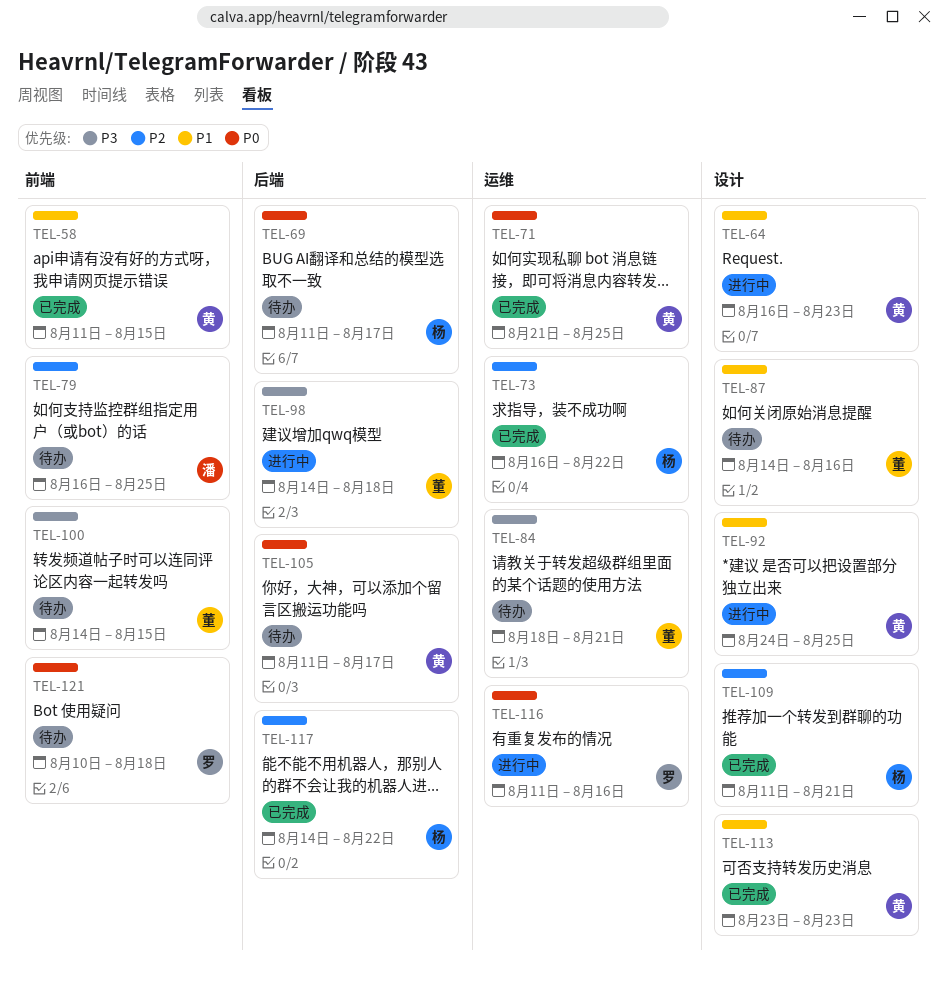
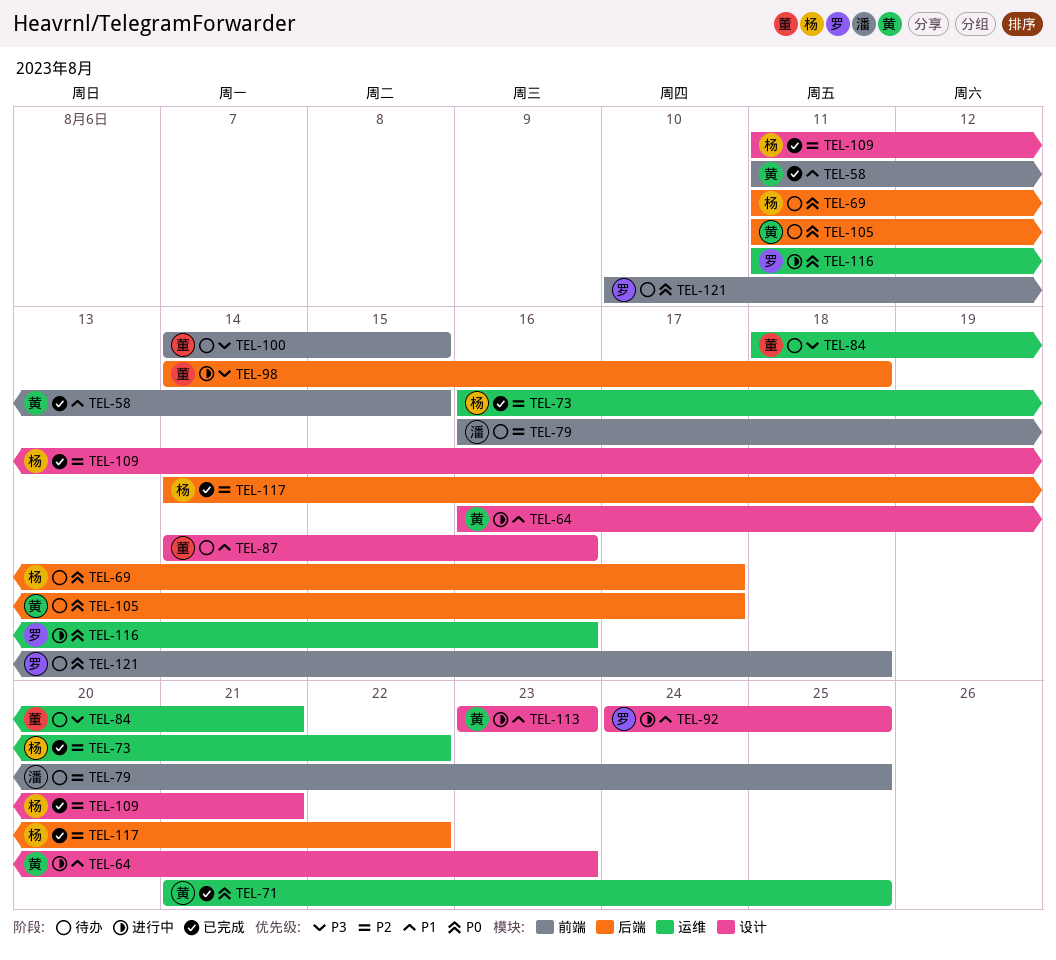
TEL-92, owner: 黄 -> 罗
TEL-113, status: 已完成 -> 进行中

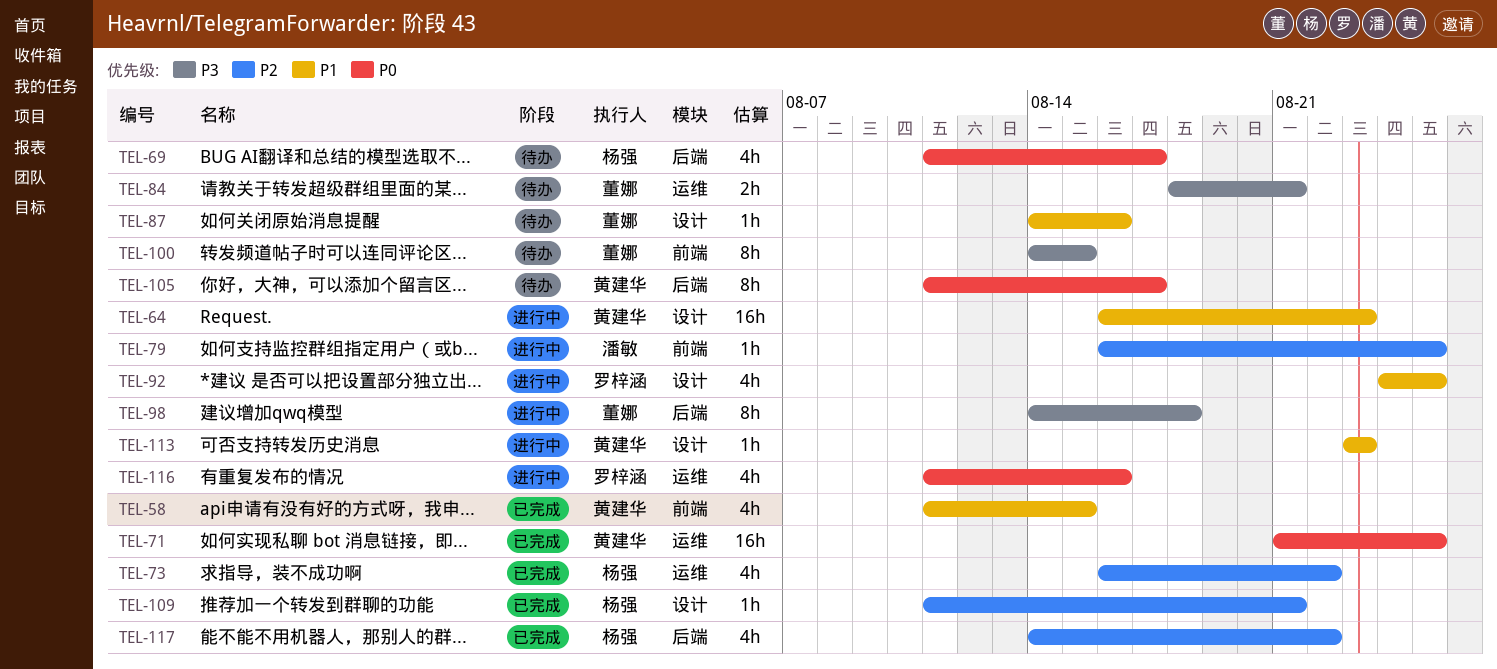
TEL-79, status: 待办 -> 进行中
TEL-121: present -> none

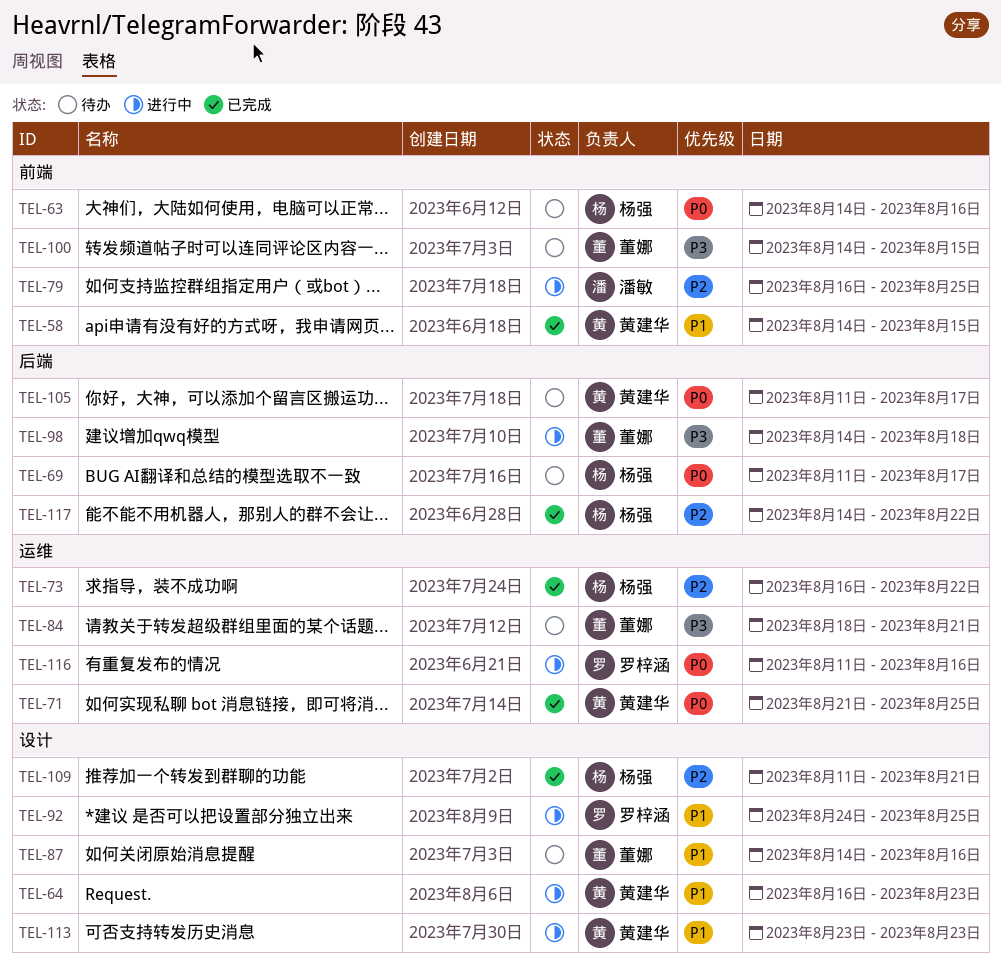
TEL-58, start: Aug 11 -> Aug 14
TEL-63: none -> present

